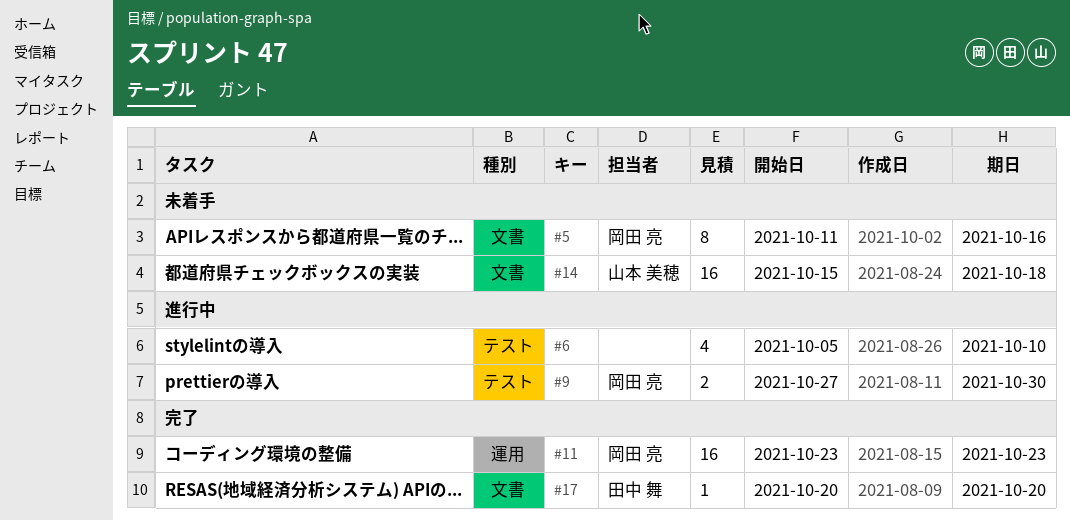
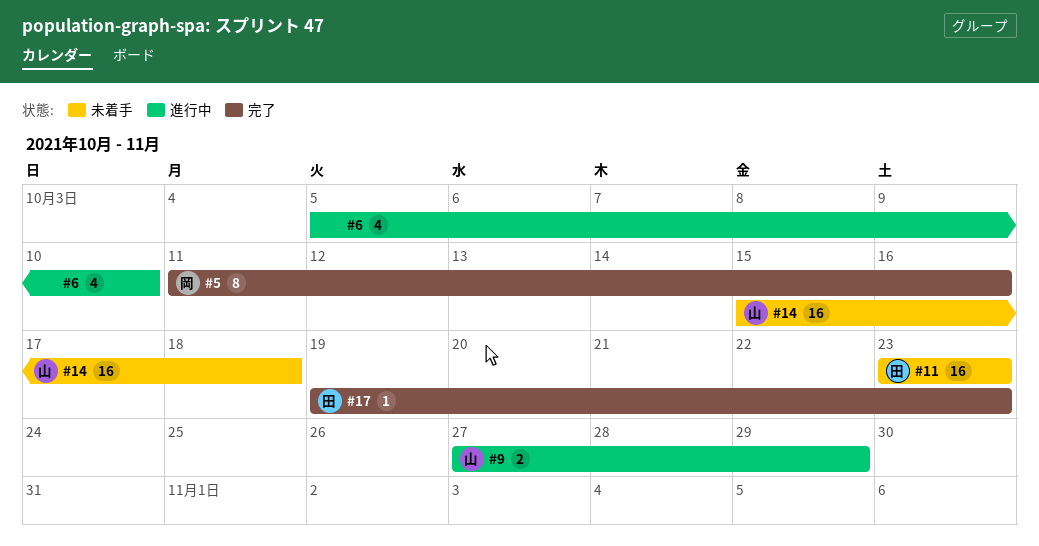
#5, status: 未着手 -> 完了
#9, owner: 岡田 亮 -> 山本 美穂
#9, due: Oct 30 -> Oct 29
#11, status: 完了 -> 未着手
#11, owner: 岡田 亮 -> 田中 舞
#17, start: Oct 20 -> Oct 19
#17, due: Oct 20 -> Oct 23

